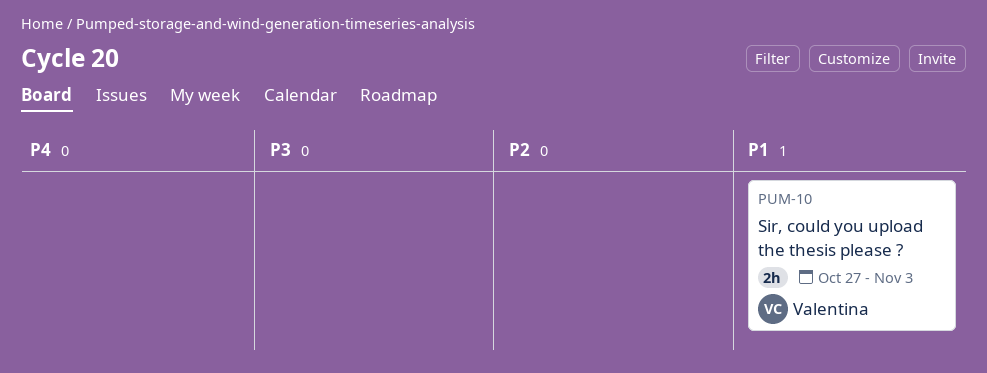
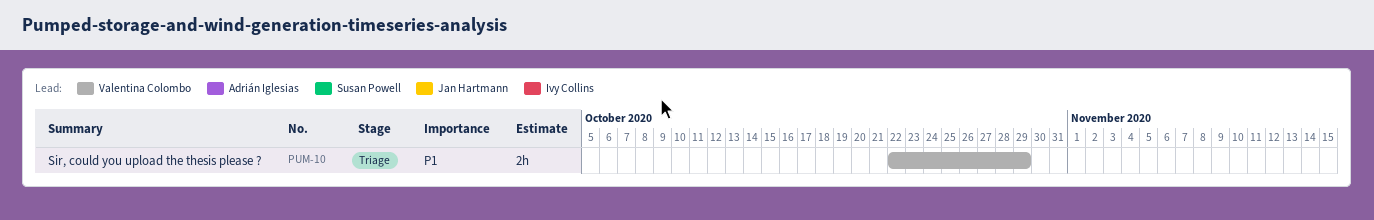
PUM-10, start: Oct 27 -> Oct 22
PUM-10, due: Nov 3 -> Oct 29

